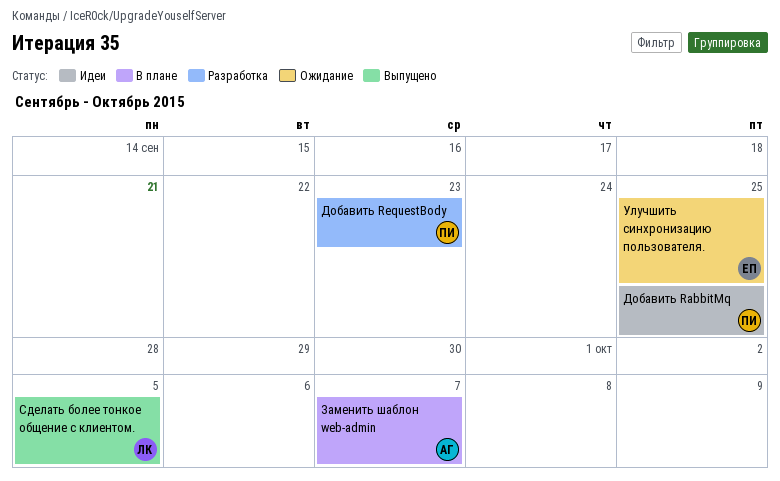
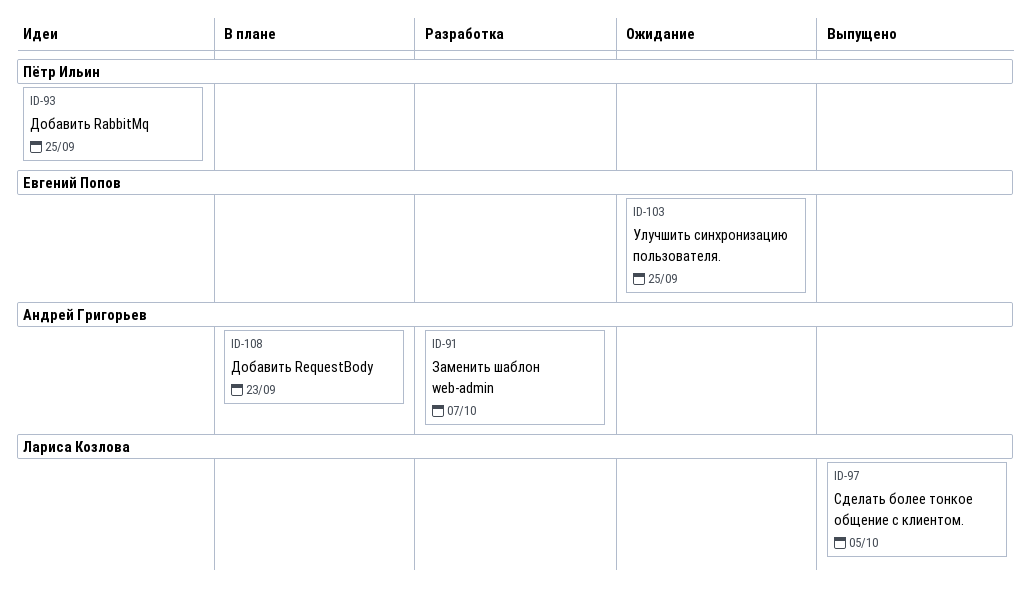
Добавить RequestBody, status: Разработка -> В плане
Добавить RequestBody, owner: Пётр Ильин -> Андрей Григорьев
Заменить шаблон web-admin, status: В плане -> Разработка

